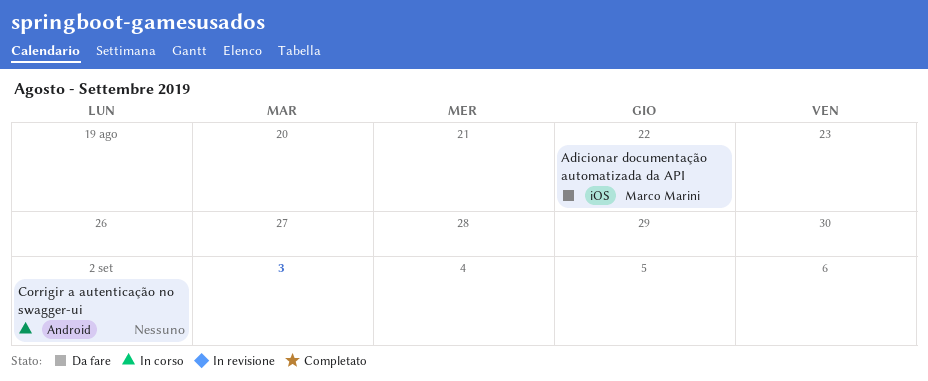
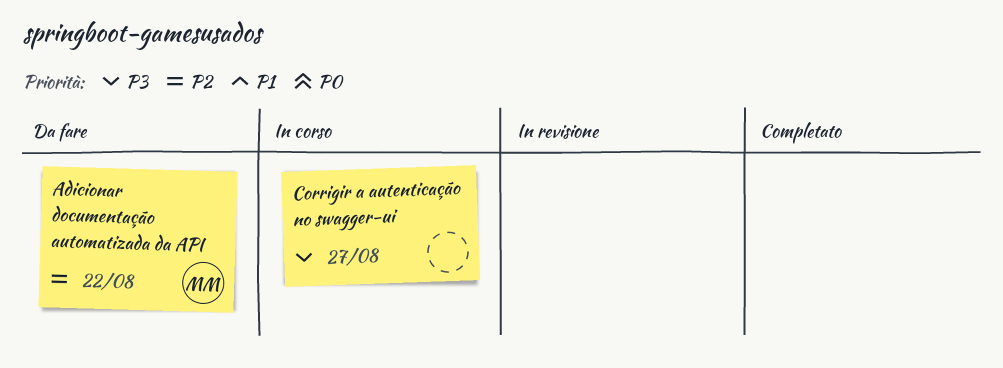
Corrigir a autenticação no swagger-ui, due: Sep 2 -> Aug 27

